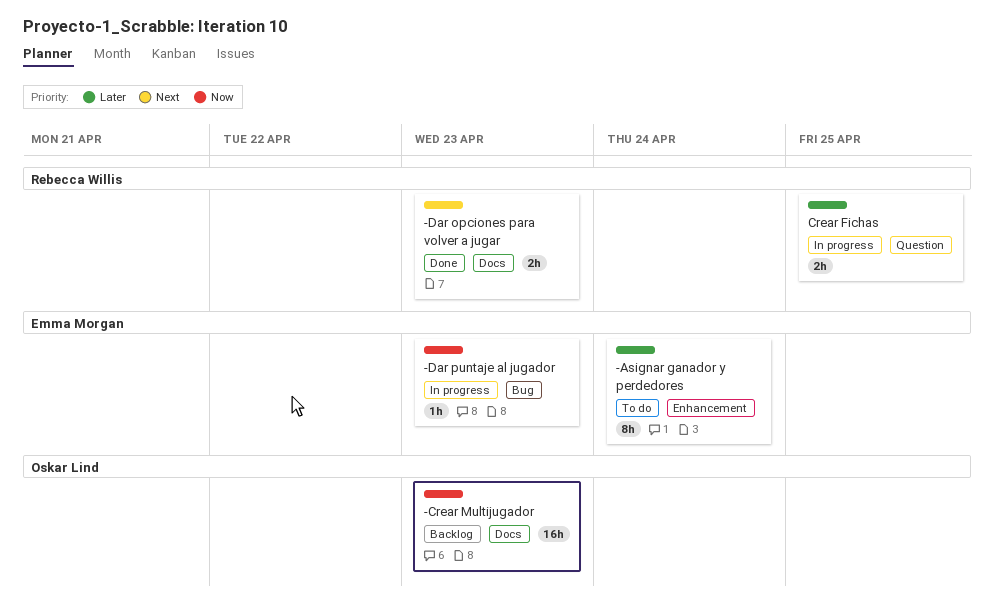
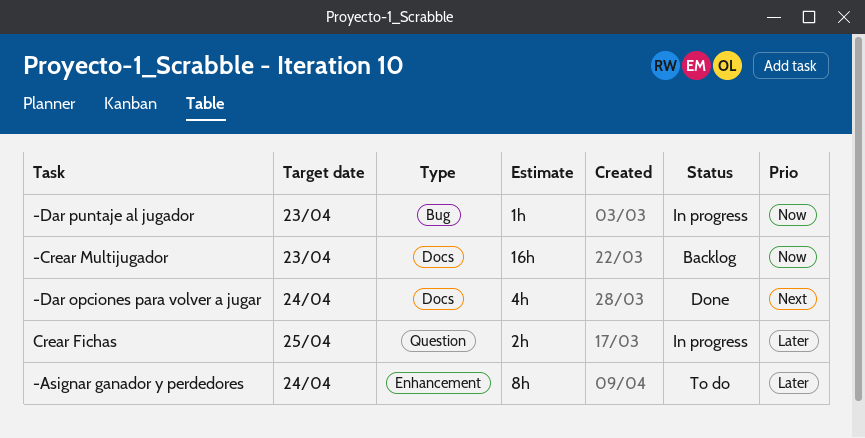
-Dar opciones para volver a jugar, estimate: 2h -> 4h
-Dar opciones para volver a jugar, due: Apr 23 -> Apr 24

